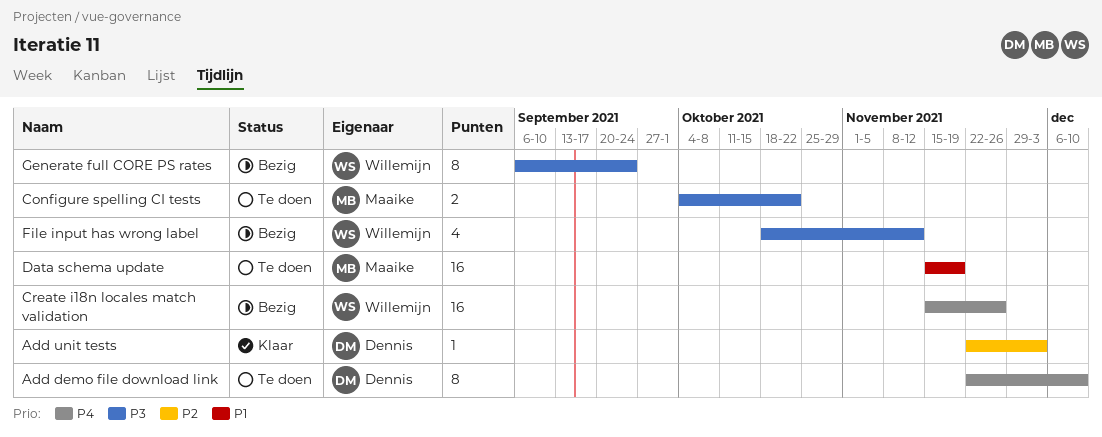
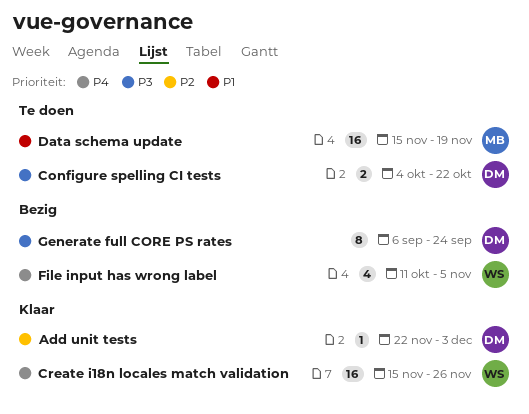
Add demo file download link: present -> none
Configure spelling CI tests, owner: Maaike -> Dennis
Create i18n locales match validation, status: Bezig -> Klaar
File input has wrong label, priority: P3 -> P4
File input has wrong label, start: Oct 18 -> Oct 11
File input has wrong label, due: Nov 12 -> Nov 5
Generate full CORE PS rates, owner: Willemijn -> Dennis

